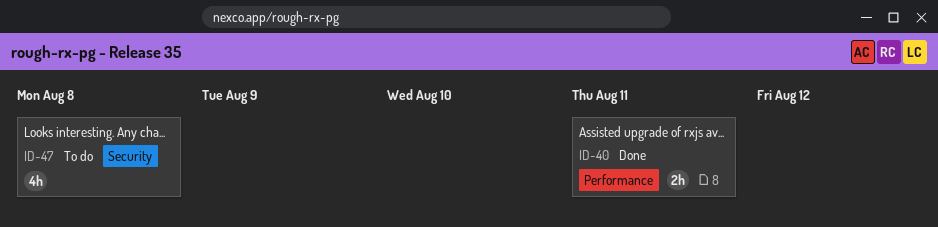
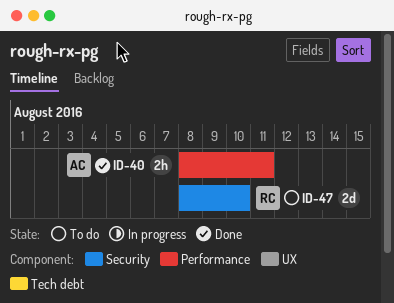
ID-47, estimate: 4h -> 2d
ID-47, due: Aug 8 -> Aug 10

